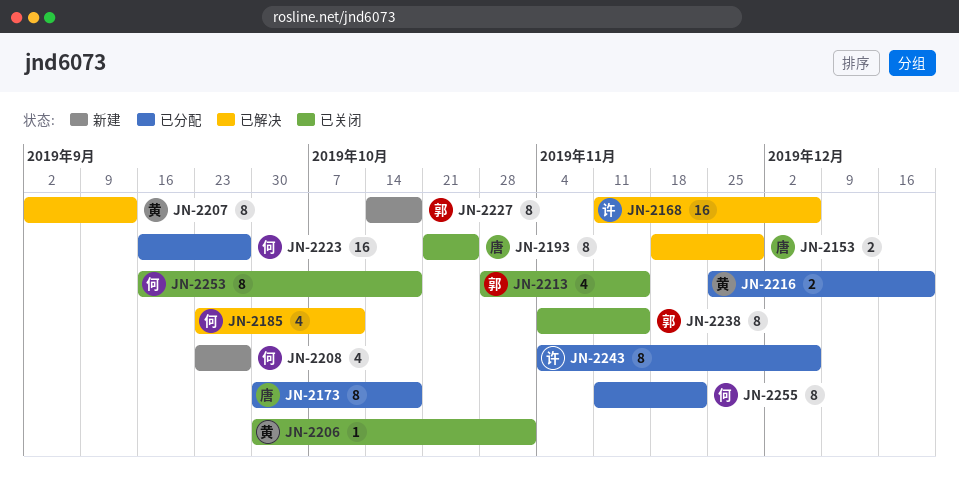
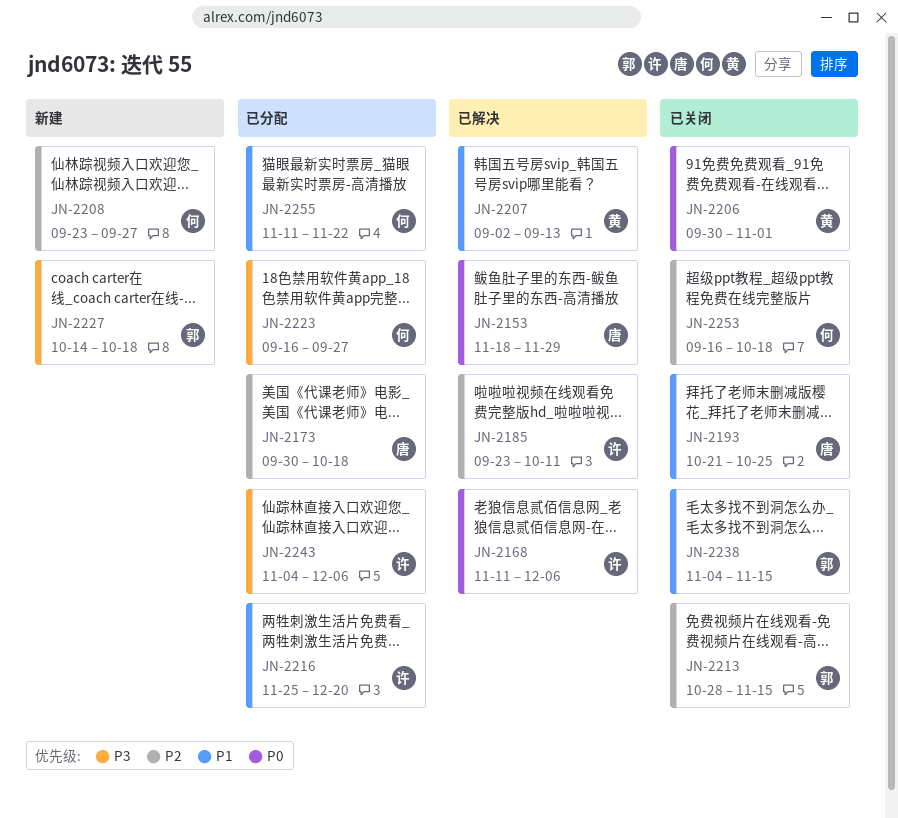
JN-2185, owner: 何 -> 许
JN-2216, owner: 黄 -> 许

